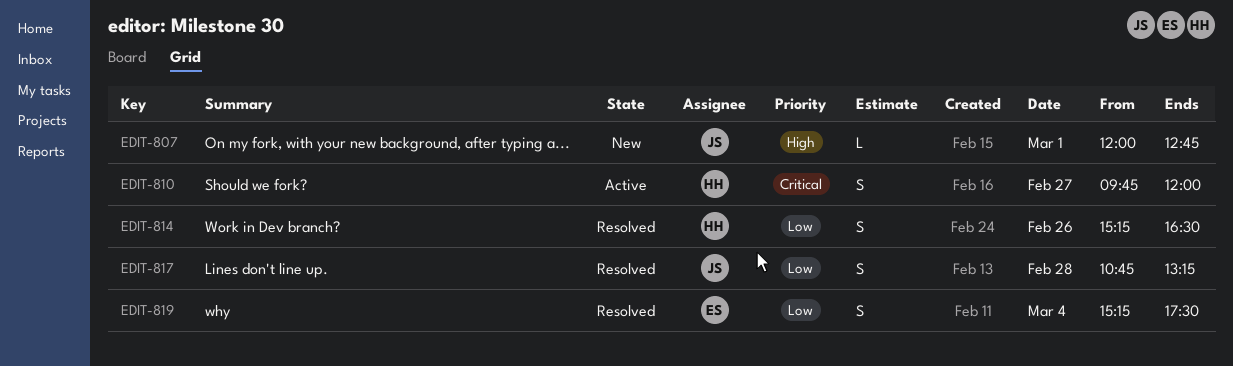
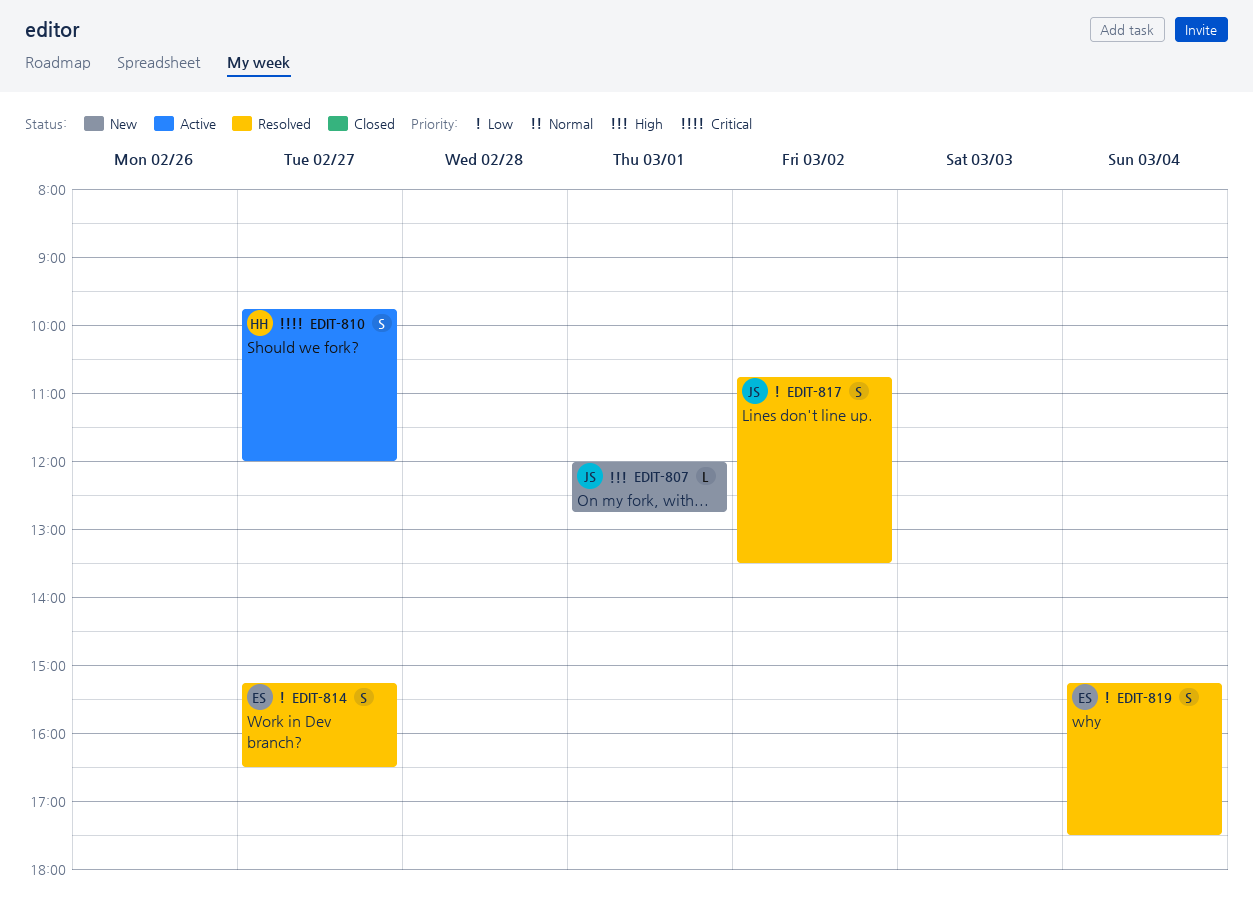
EDIT-814, owner: HH -> ES
EDIT-814, day: Feb 26 -> Feb 27
EDIT-817, day: Feb 28 -> Mar 2
EDIT-817, ends: 13:15 -> 13:30

